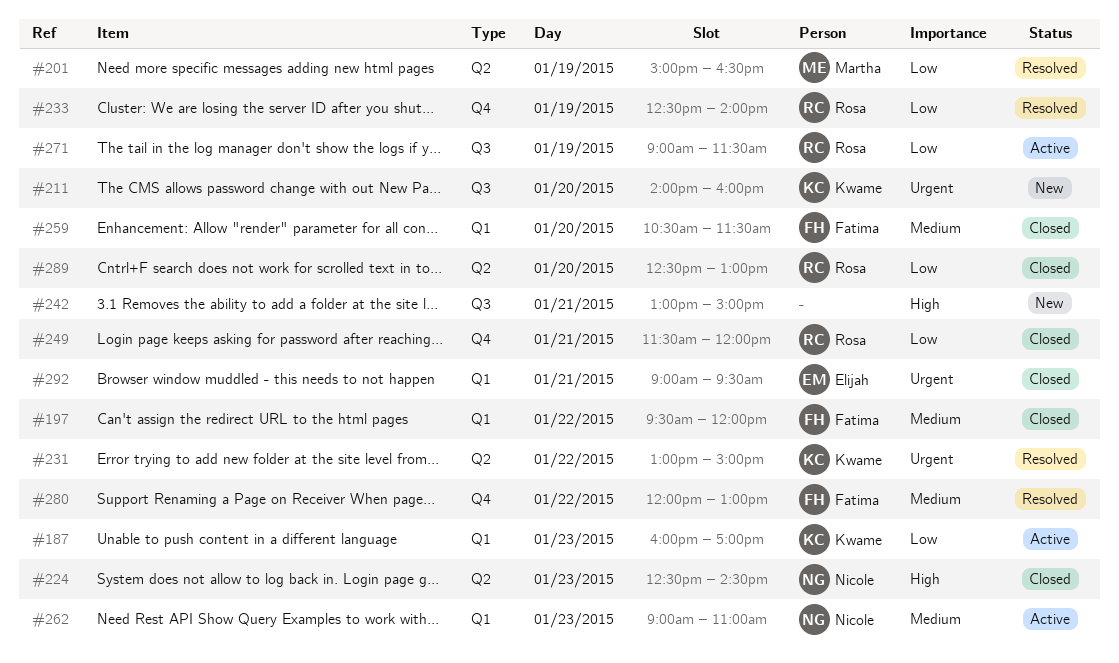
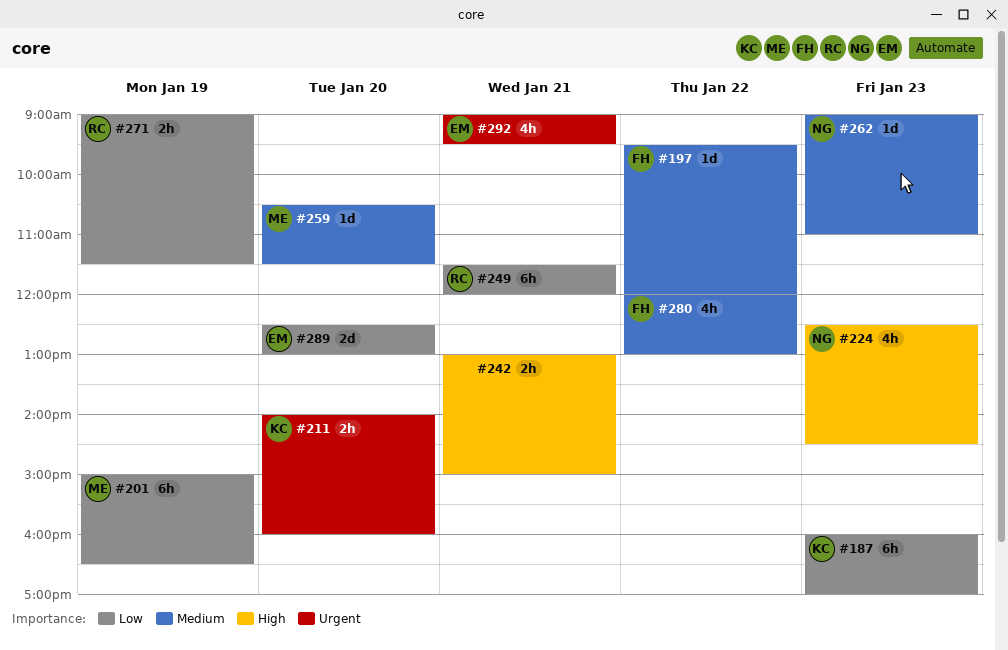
#231: present -> none
#233: present -> none
#259, owner: Fatima -> Martha
#289, owner: Rosa -> Elijah

